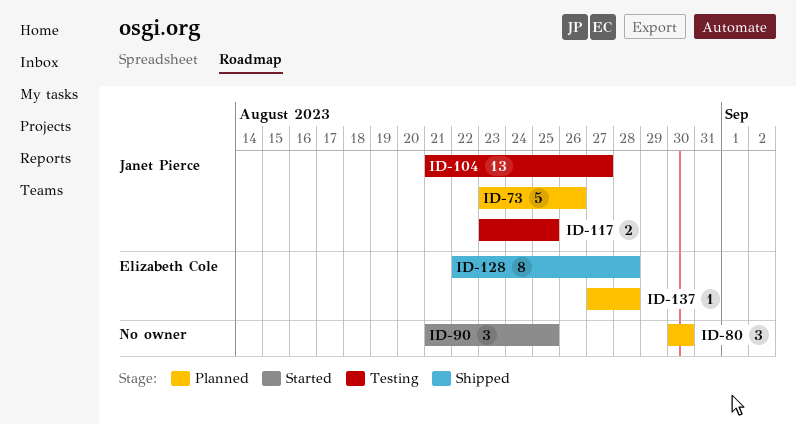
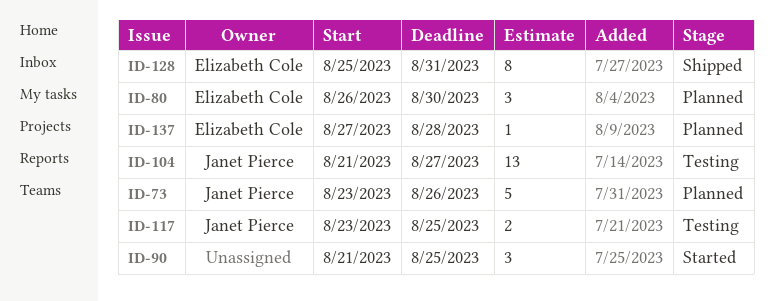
ID-80, owner: none -> Elizabeth Cole
ID-80, start: Aug 30 -> Aug 26
ID-128, start: Aug 22 -> Aug 25
ID-128, due: Aug 28 -> Aug 31

